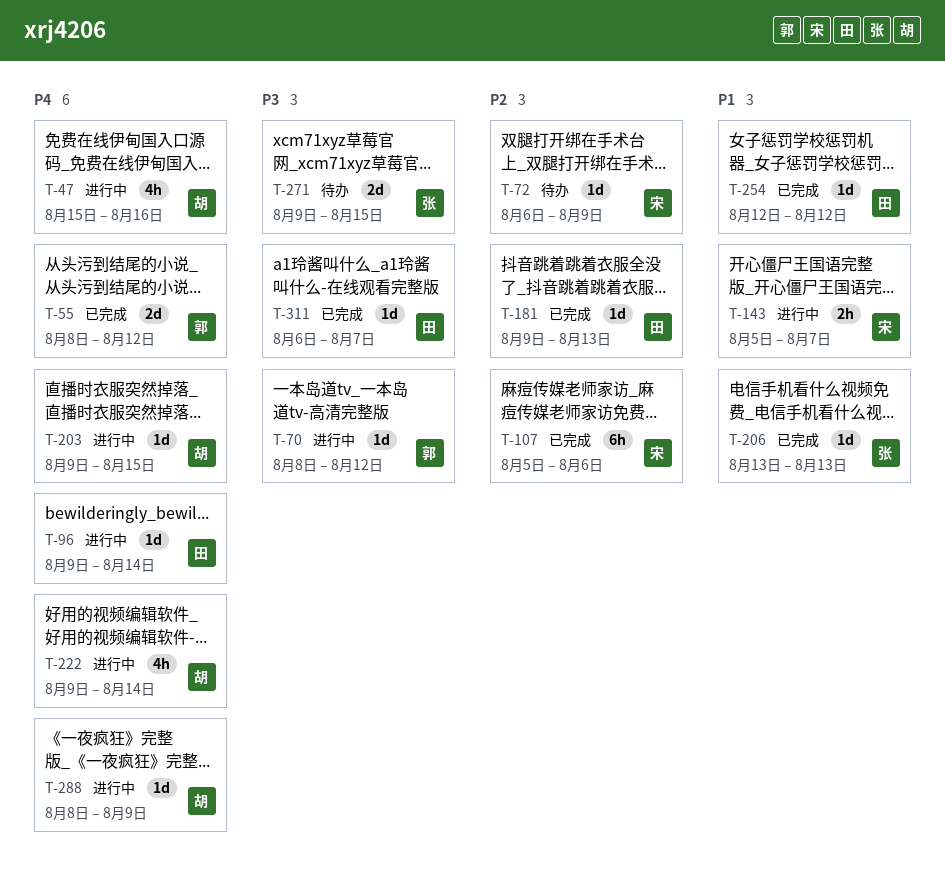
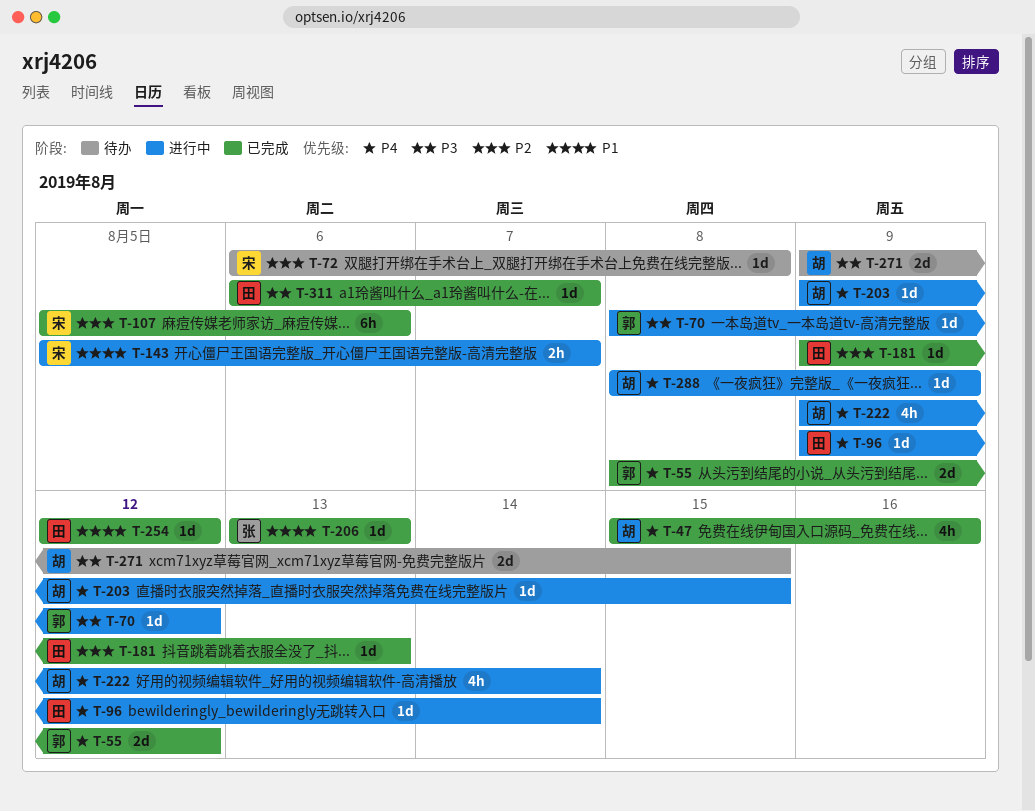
T-47, status: 进行中 -> 已完成
T-72, due: Aug 9 -> Aug 8
T-271, owner: 张 -> 胡

